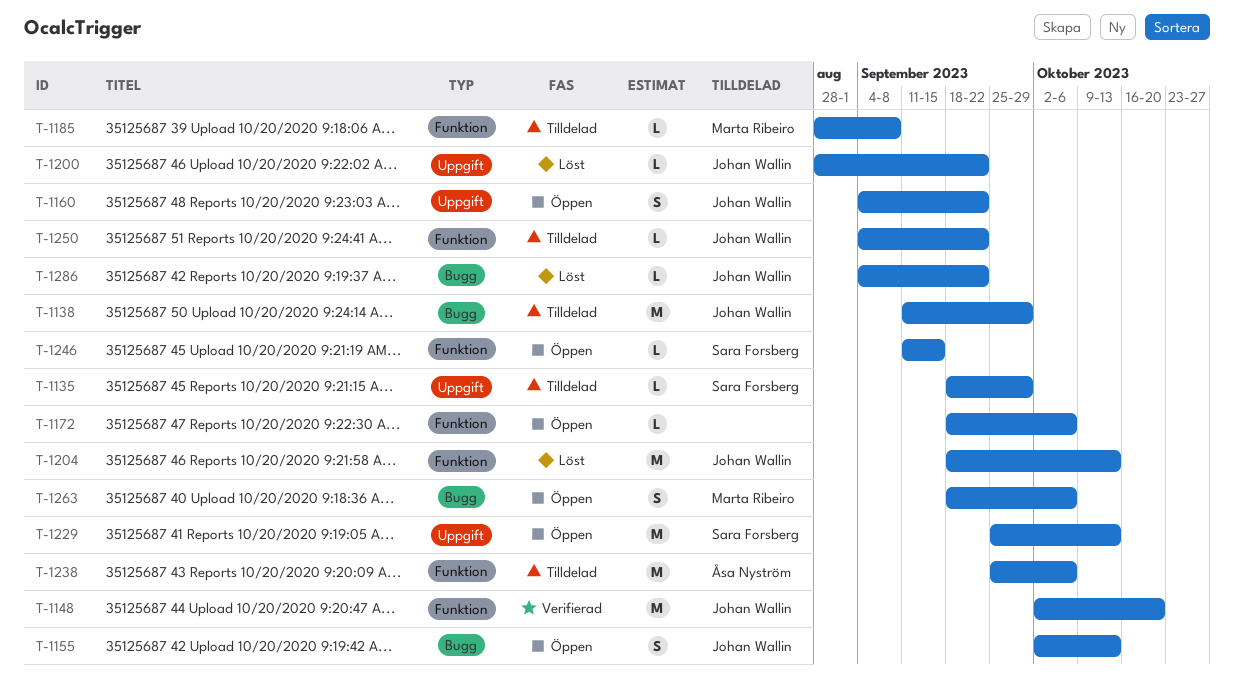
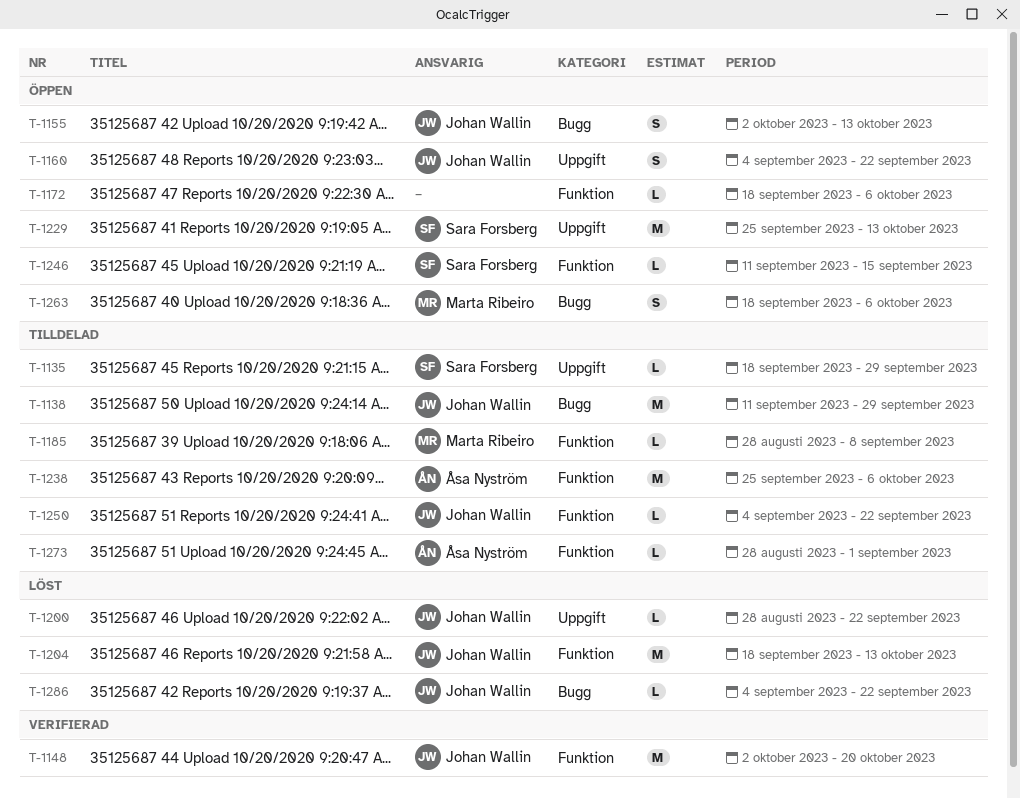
T-1273: none -> present

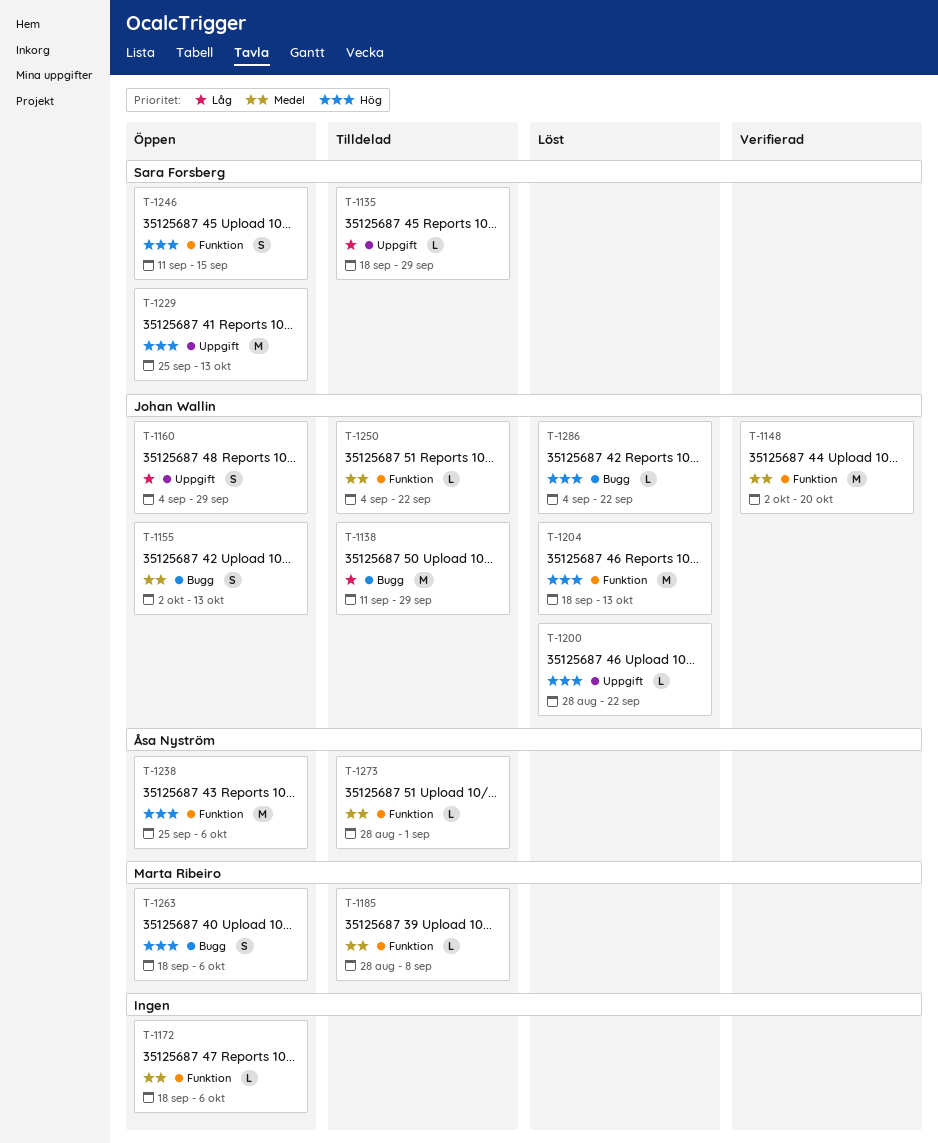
T-1160, due: Sep 22 -> Sep 29
T-1238, status: Tilldelad -> Öppen
T-1246, estimate: L -> S

